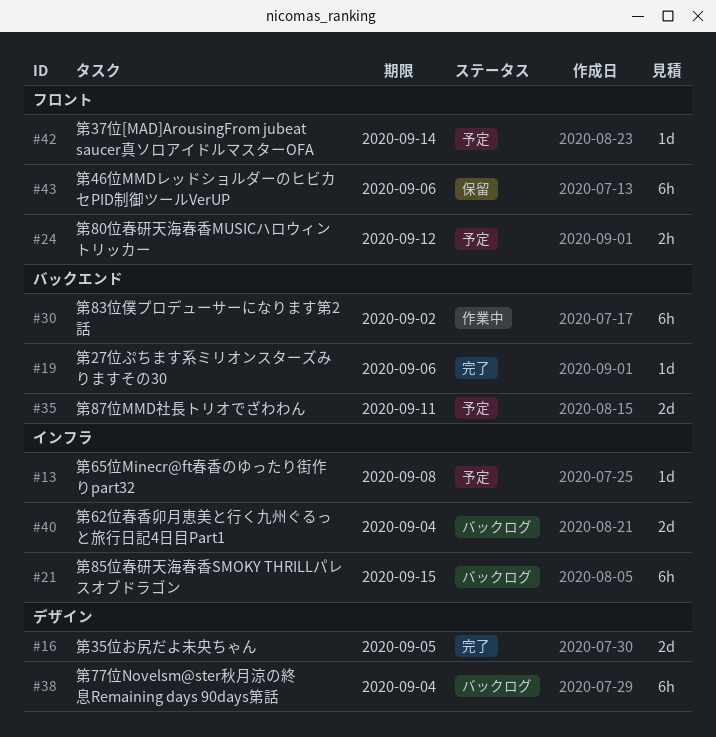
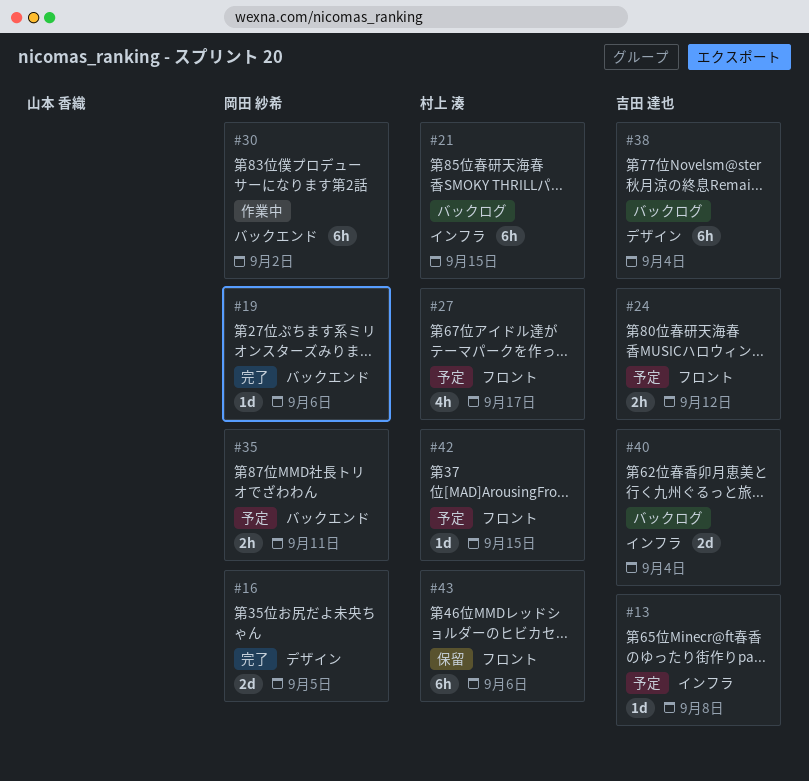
#27: none -> present
#35, estimate: 2d -> 2h
#42, due: Sep 14 -> Sep 15

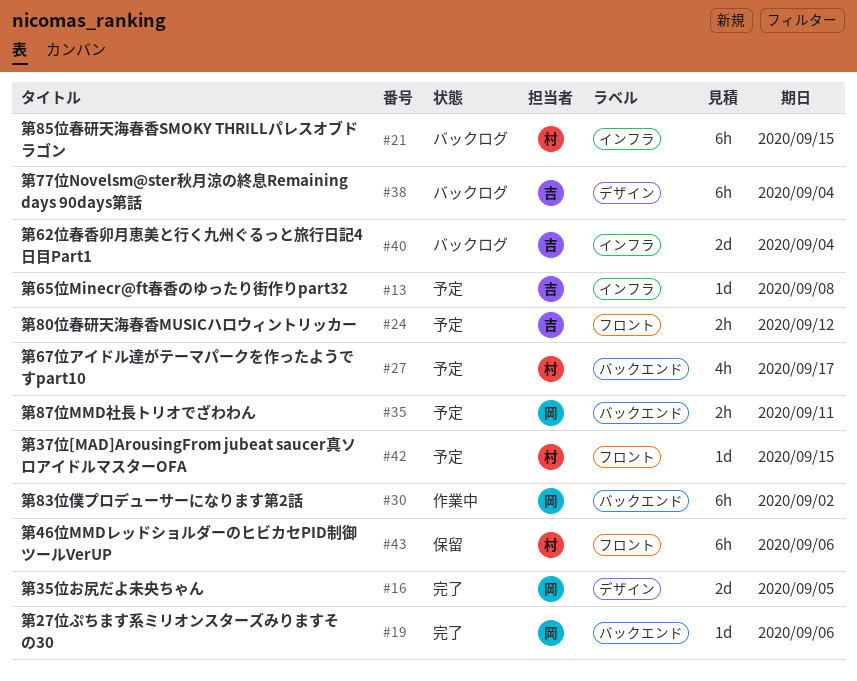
#27, label: フロント -> バックエンド

